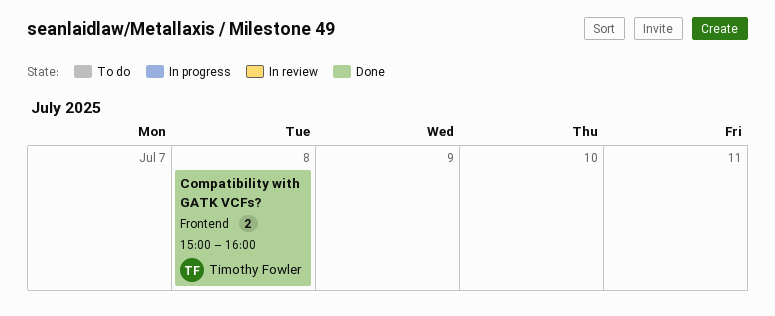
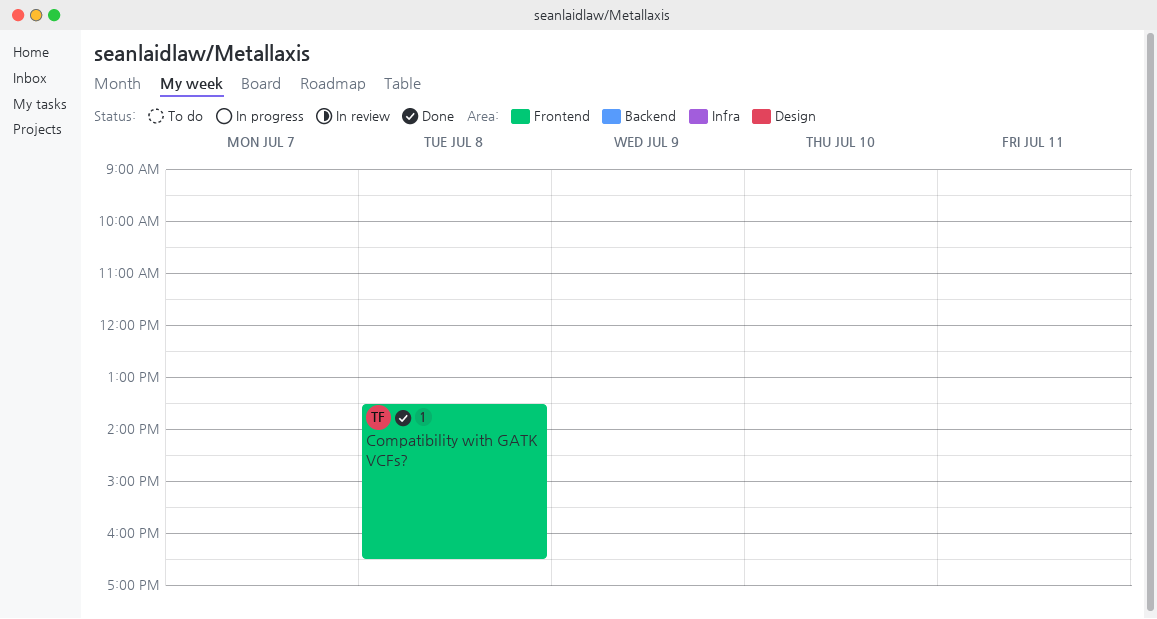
Compatibility with GATK VCFs?, estimate: 2 -> 1
Compatibility with GATK VCFs?, begins: 15:00 -> 13:30
Compatibility with GATK VCFs?, ends: 16:00 -> 16:30

